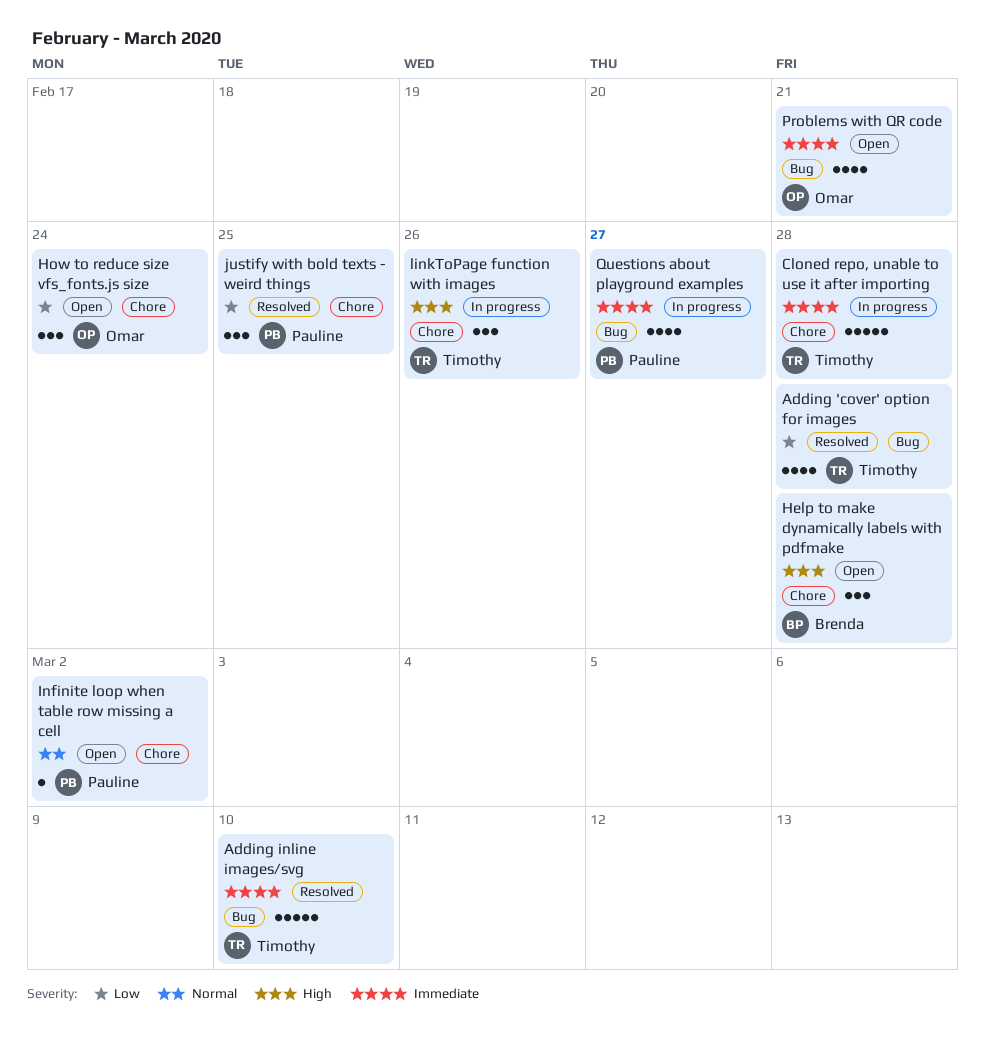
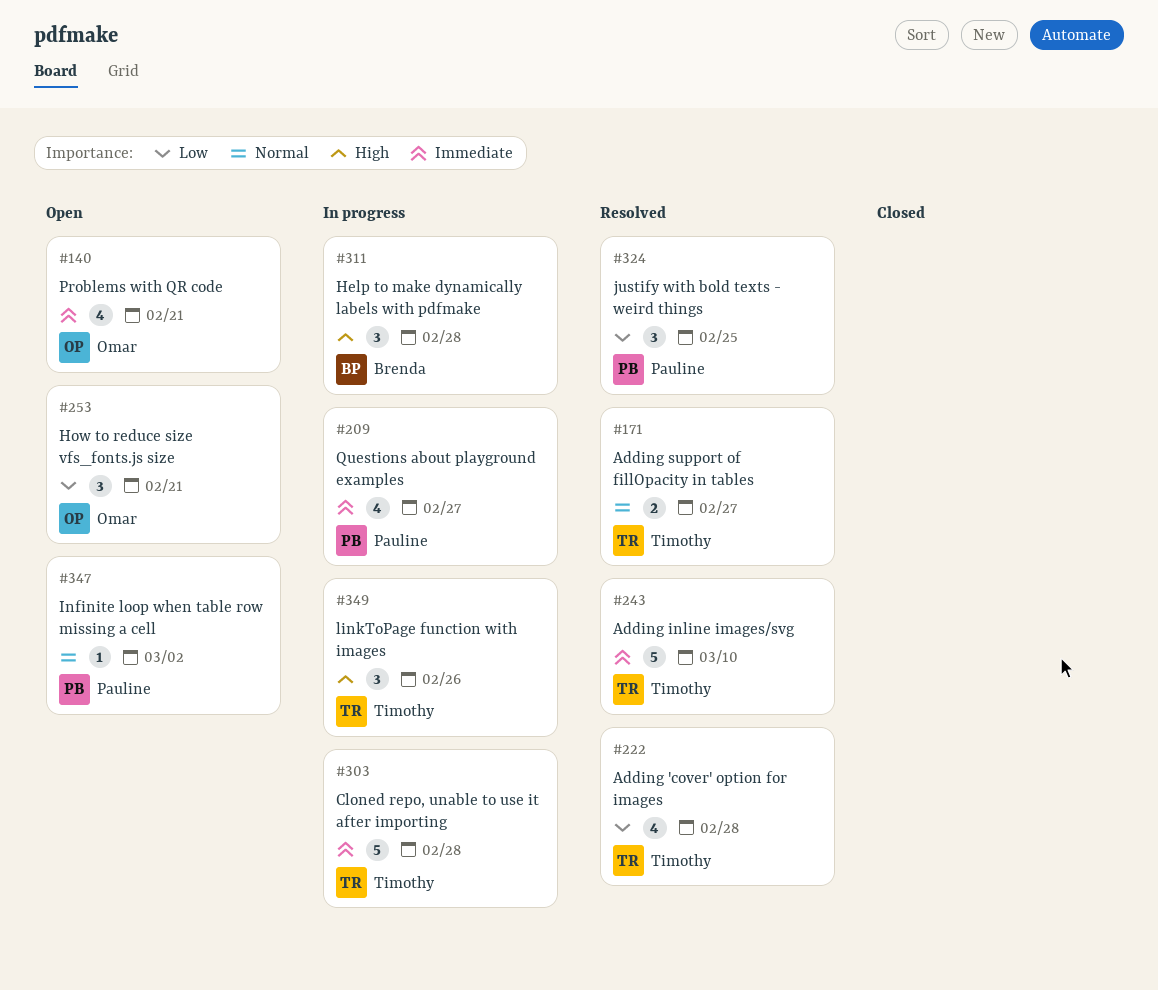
Adding support of fillOpacity in tables: none -> present
Help to make dynamically labels with pdfmake, status: Open -> In progress
How to reduce size vfs_fonts.js size, due: Feb 24 -> Feb 21

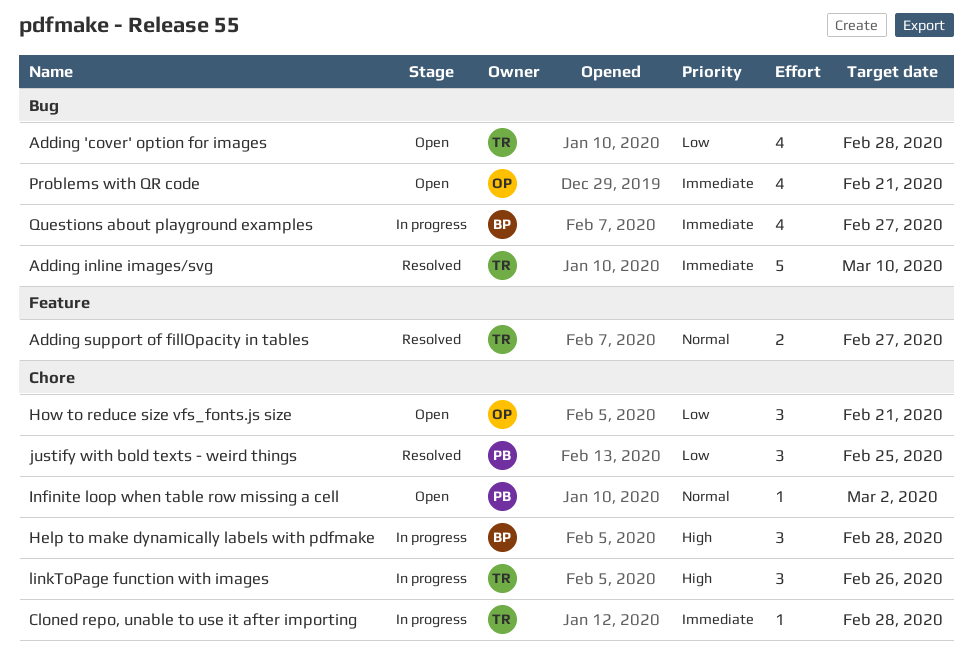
Adding 'cover' option for images, status: Resolved -> Open
Cloned repo, unable to use it after importing, estimate: 5 -> 1
Questions about playground examples, owner: Pauline -> Brenda

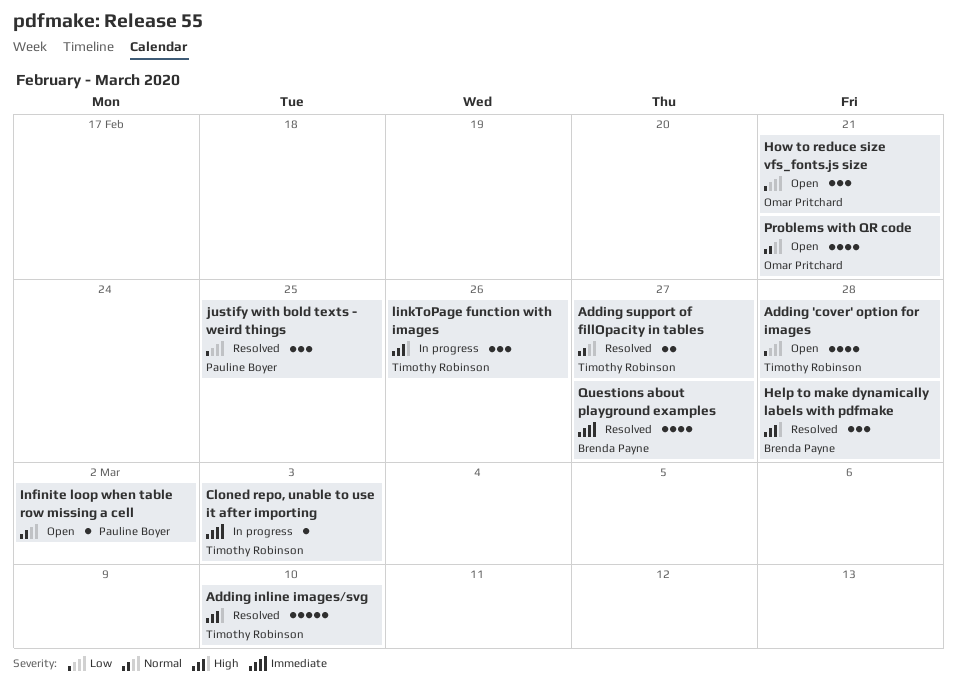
Adding inline images/svg, priority: Immediate -> High
Cloned repo, unable to use it after importing, due: Feb 28 -> Mar 3
Help to make dynamically labels with pdfmake, status: In progress -> Resolved
Problems with QR code, priority: Immediate -> Normal
Questions about playground examples, status: In progress -> Resolved

